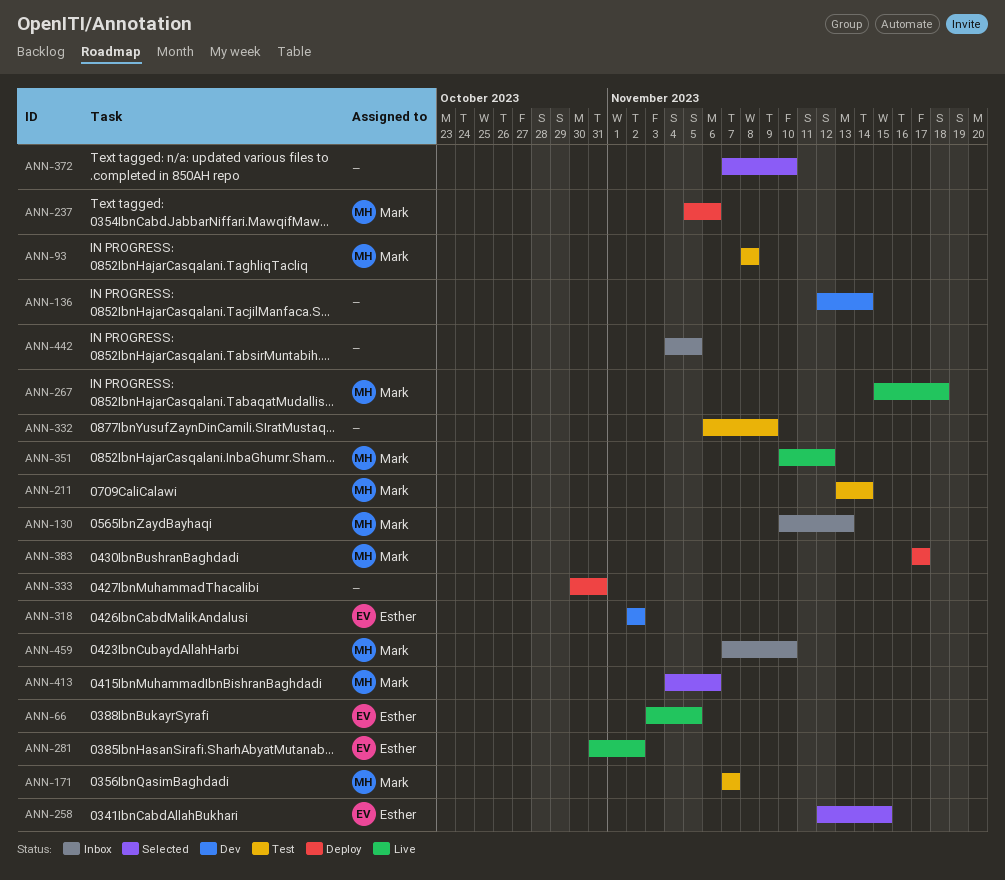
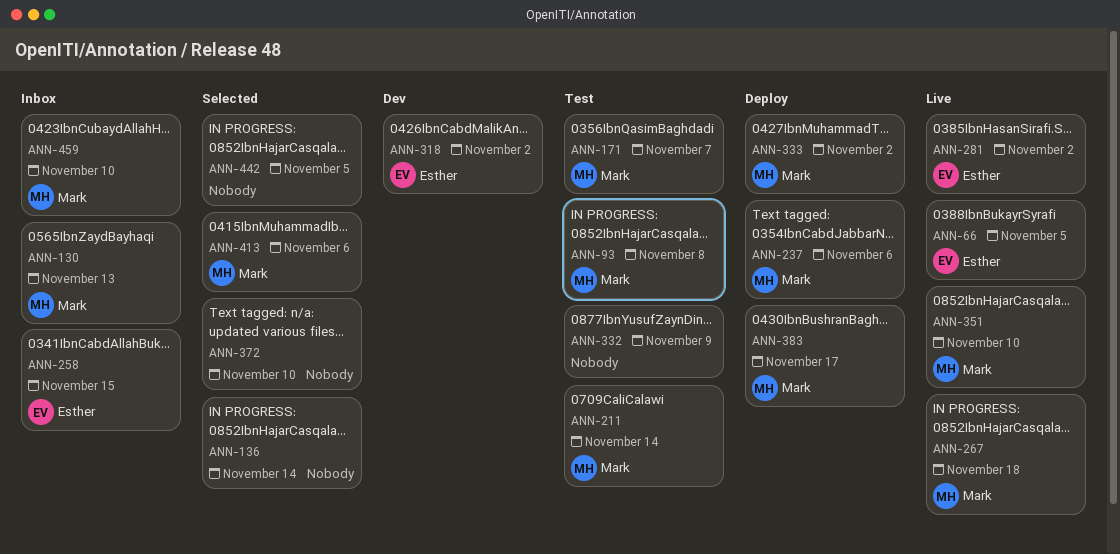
ANN-136, status: Dev -> Selected
ANN-258, status: Selected -> Inbox
ANN-333, owner: none -> Mark
ANN-333, due: Oct 31 -> Nov 2
ANN-351, due: Nov 12 -> Nov 10
ANN-442, status: Inbox -> Selected

